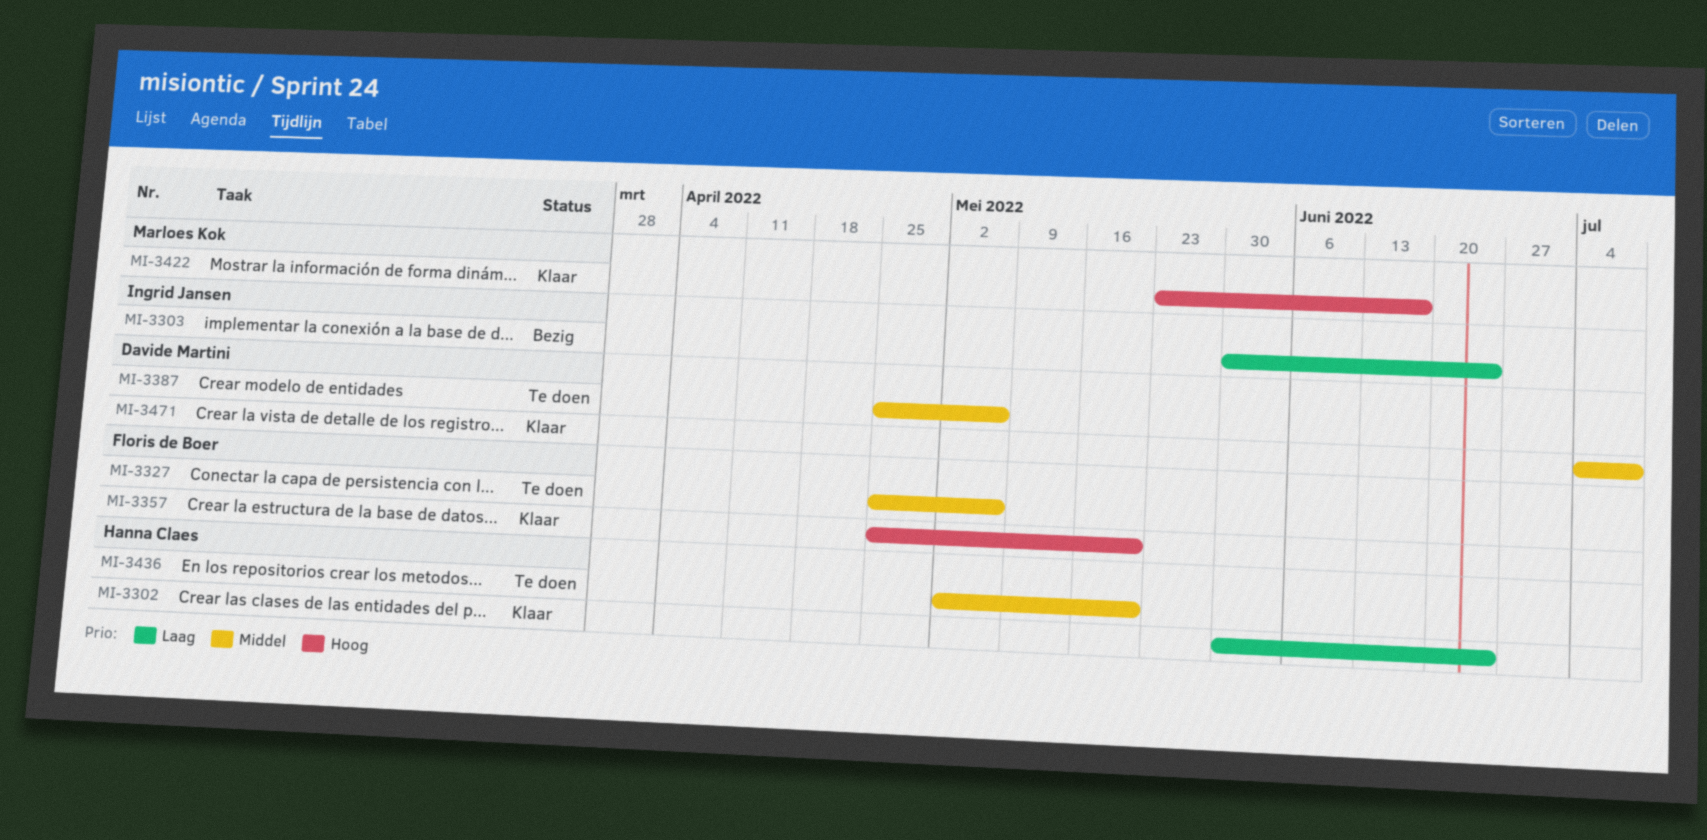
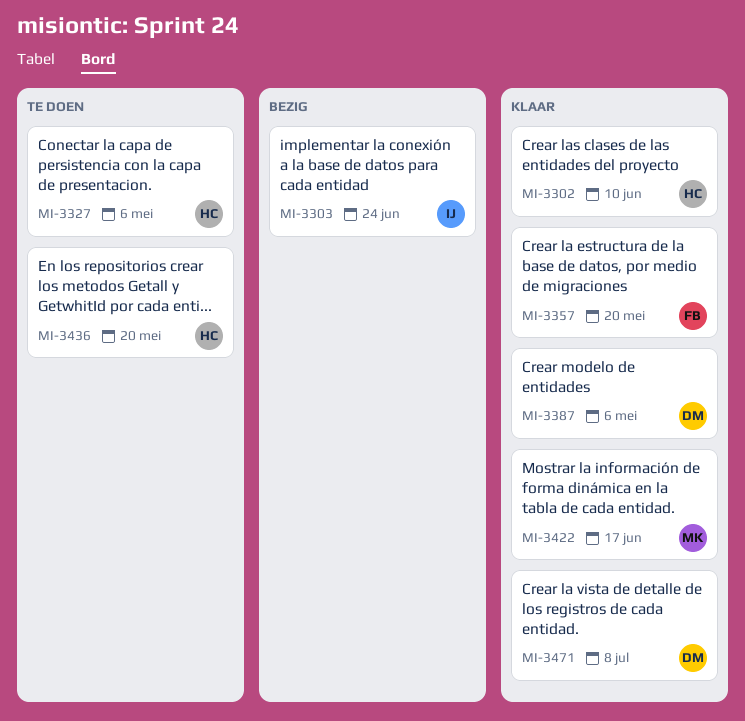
MI-3302, due: Jun 24 -> Jun 10
MI-3327, owner: Floris de Boer -> Hanna Claes
MI-3387, status: Te doen -> Klaar

